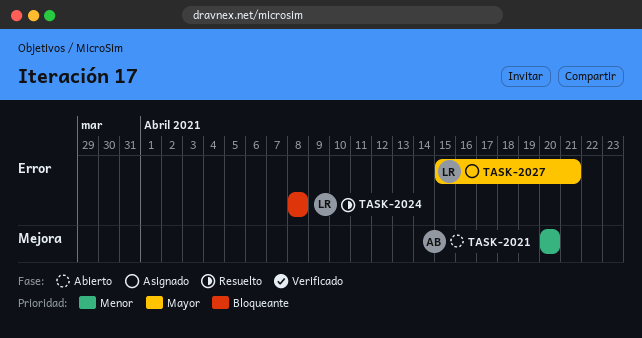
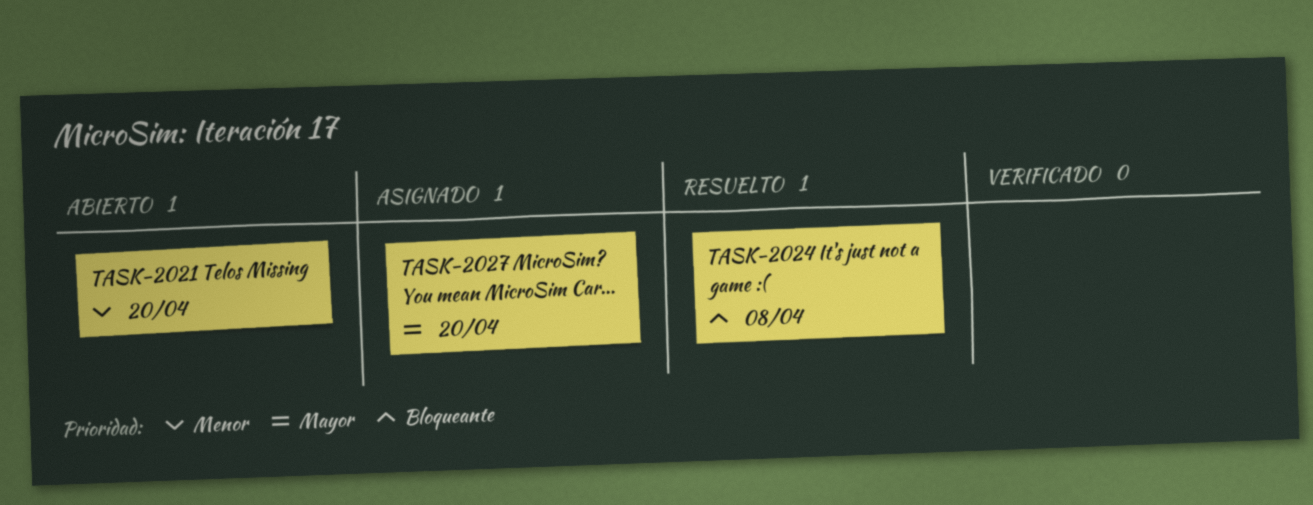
TASK-2027, due: Apr 21 -> Apr 20

